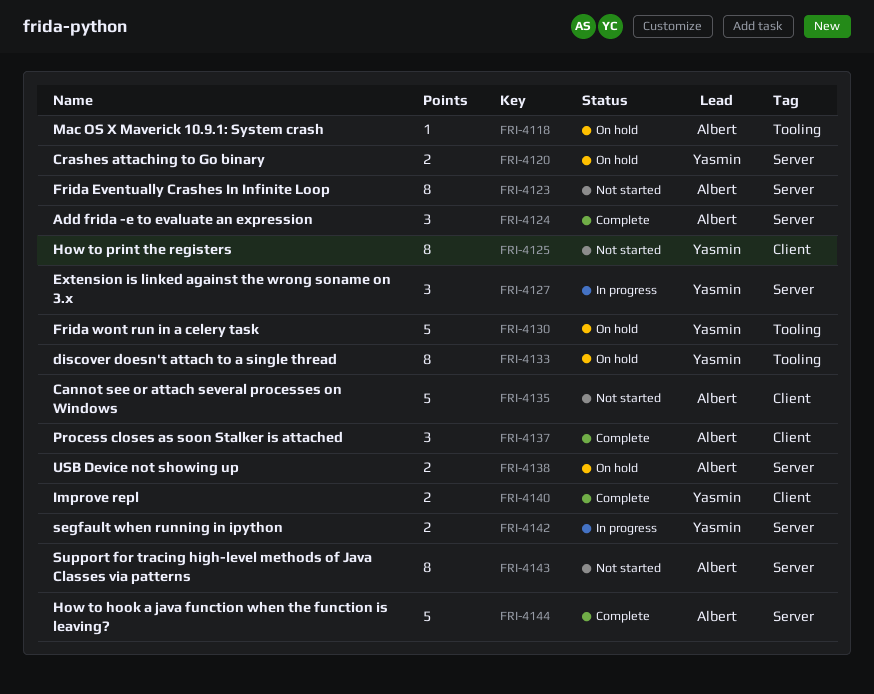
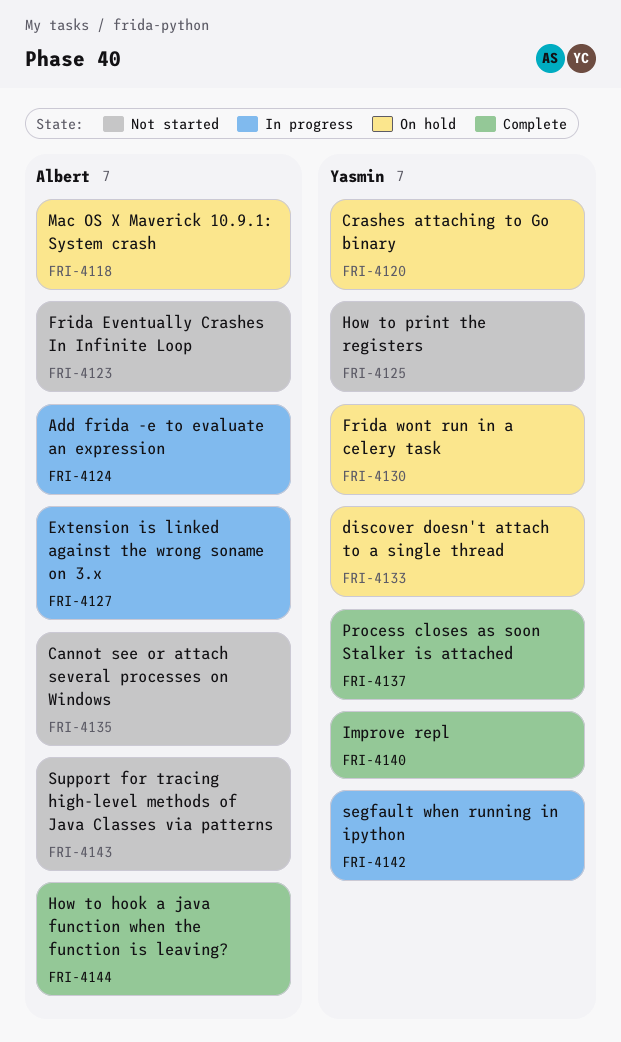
FRI-4124, status: Complete -> In progress
FRI-4127, owner: Yasmin -> Albert
FRI-4137, owner: Albert -> Yasmin
FRI-4138: present -> none

